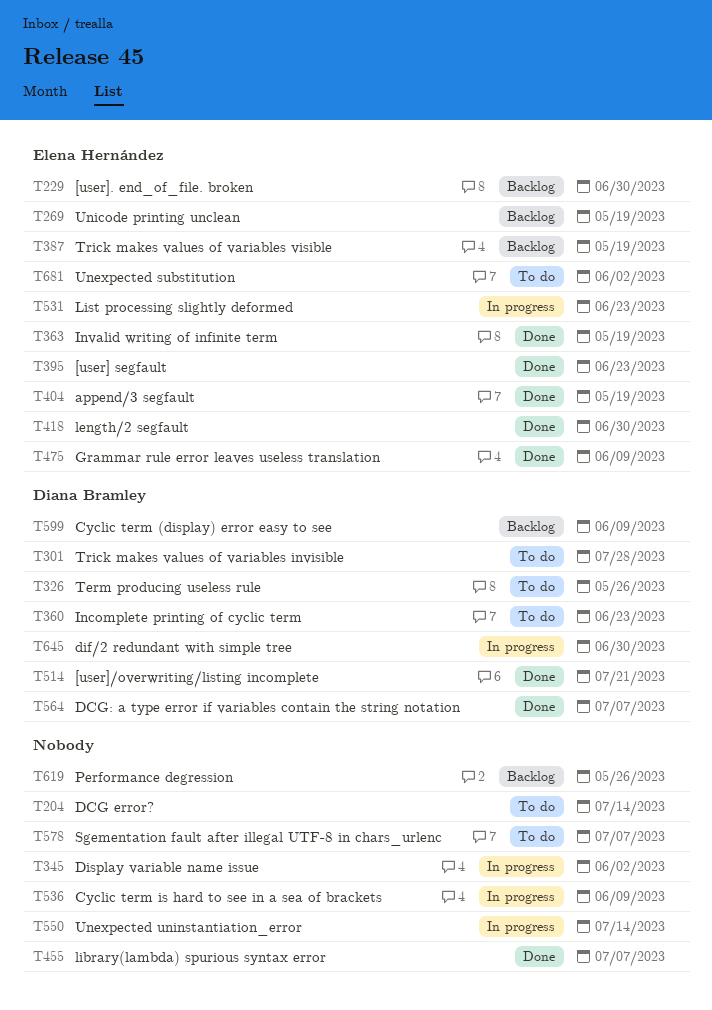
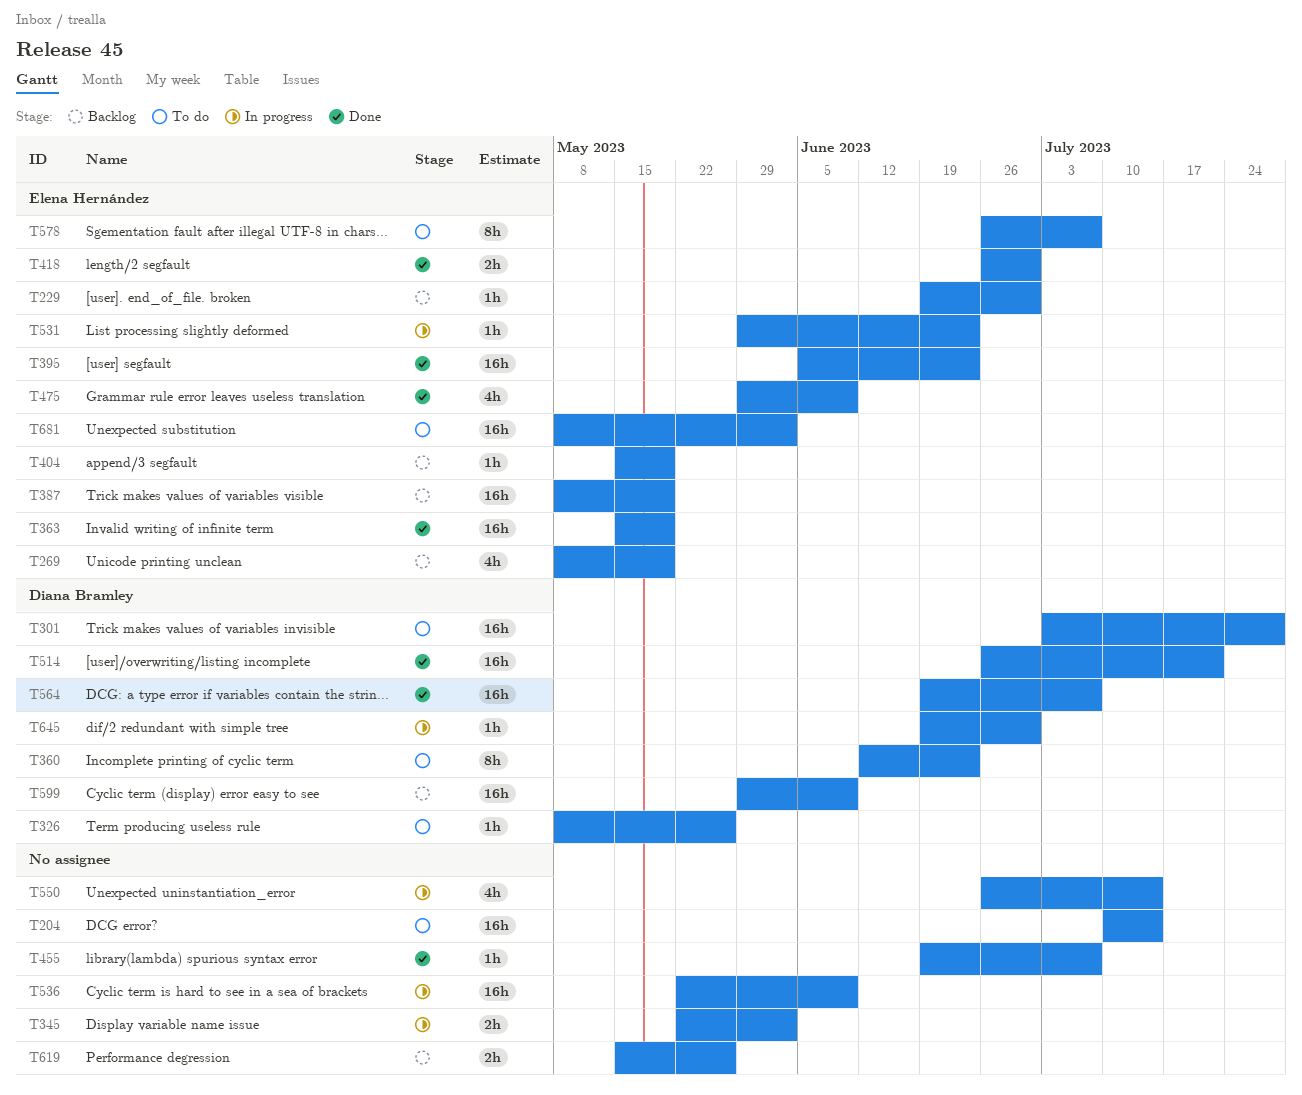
T404, status: Done -> Backlog
T578, owner: none -> Elena Hernández

